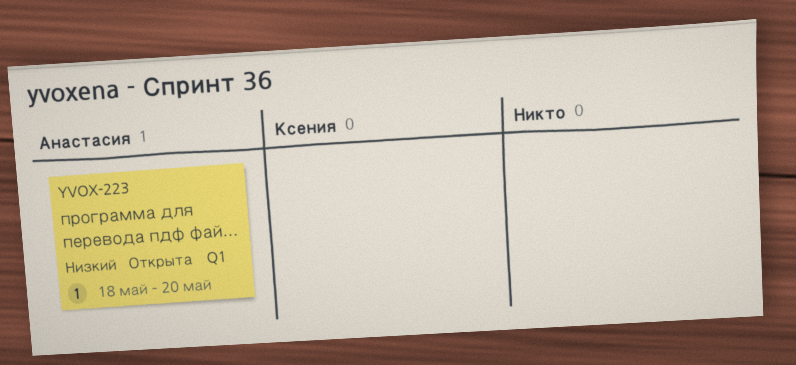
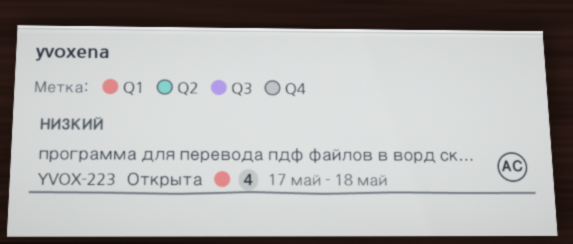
YVOX-223, estimate: 1 -> 4
YVOX-223, start: May 18 -> May 17
YVOX-223, due: May 20 -> May 18

